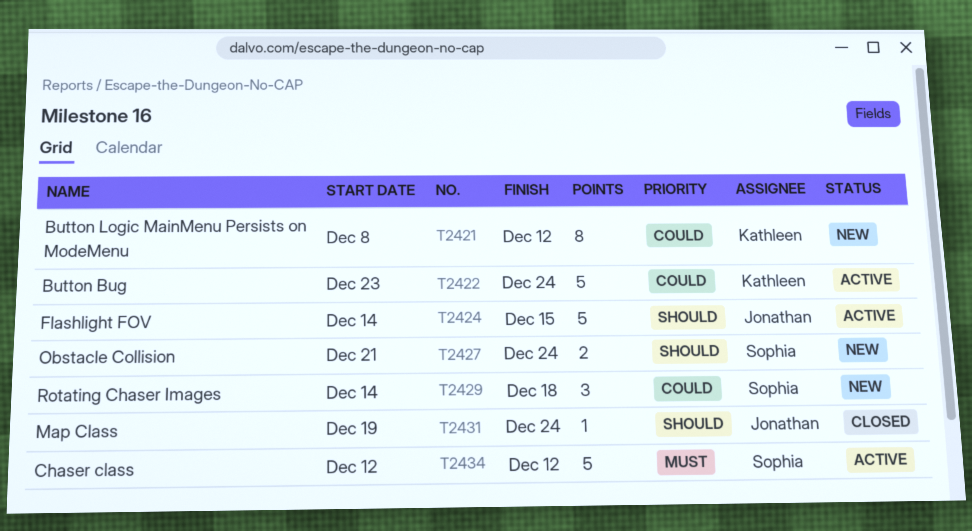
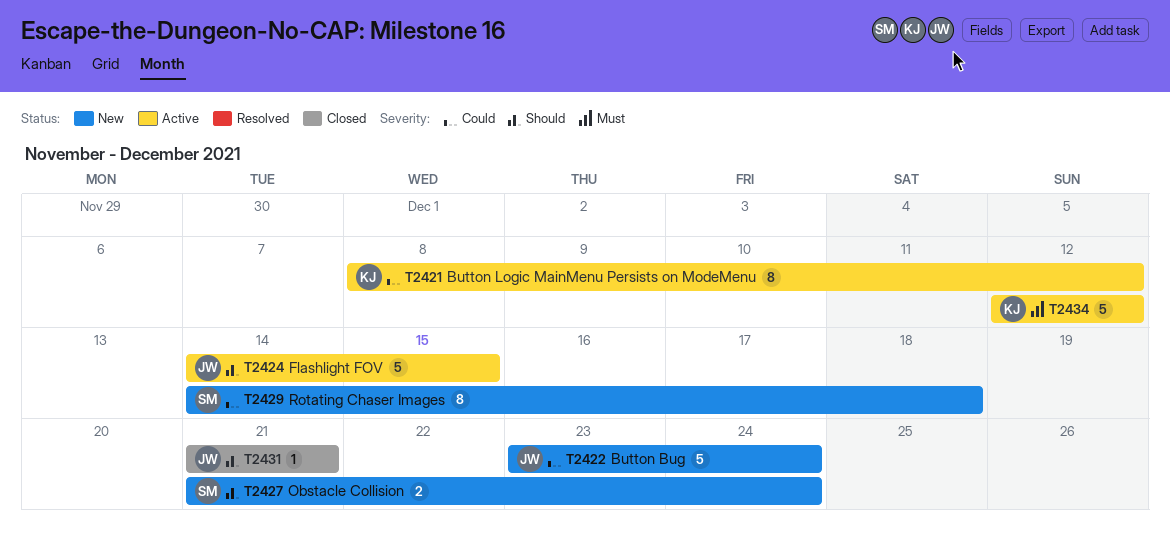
T2421, status: New -> Active
T2422, status: Active -> New
T2422, owner: Kathleen -> Jonathan
T2429, estimate: 3 -> 8
T2431, start: Dec 19 -> Dec 21
T2431, due: Dec 24 -> Dec 21
T2434, owner: Sophia -> Kathleen

